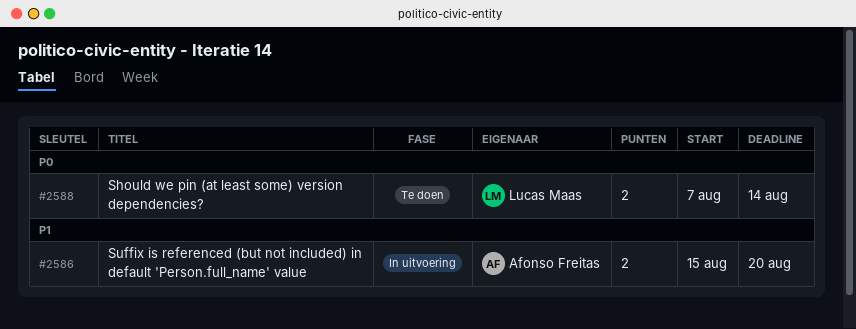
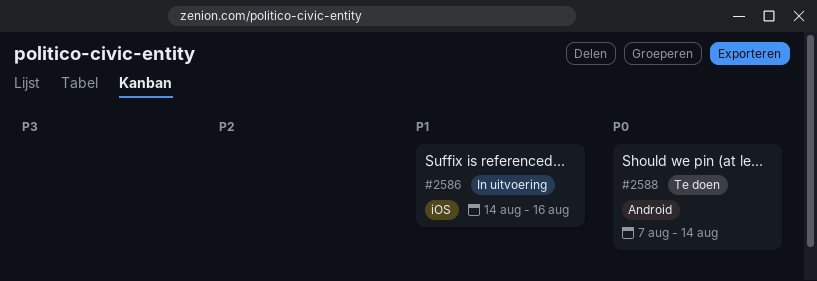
#2586, start: Aug 15 -> Aug 14
#2586, due: Aug 20 -> Aug 16

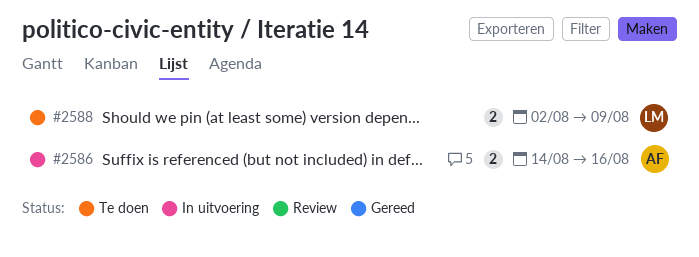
#2588, start: Aug 7 -> Aug 2
#2588, due: Aug 14 -> Aug 9

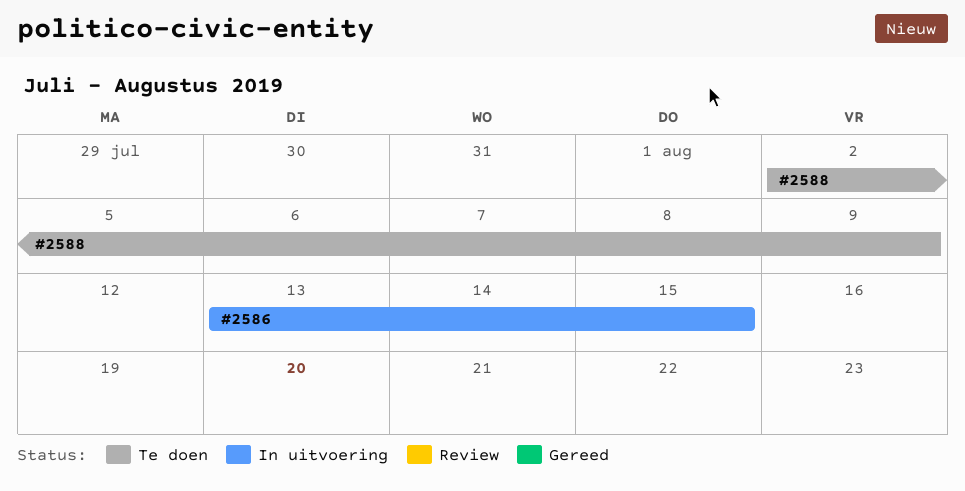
#2586, start: Aug 14 -> Aug 13
#2586, due: Aug 16 -> Aug 15

